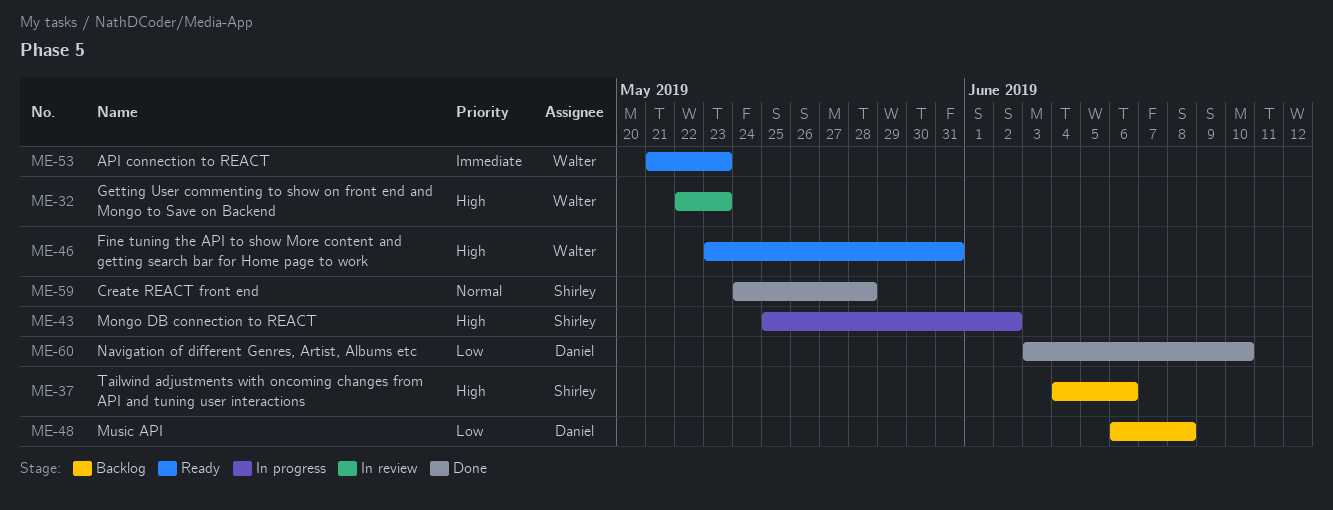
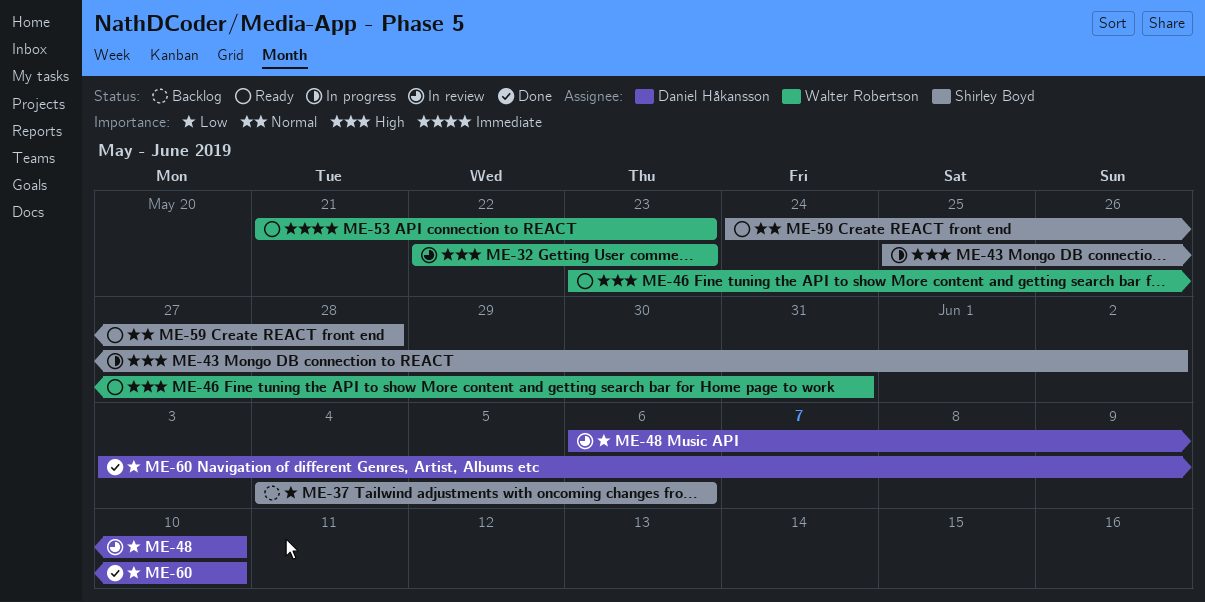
ME-37, priority: High -> Low
ME-48, status: Backlog -> In review
ME-48, due: Jun 8 -> Jun 10
ME-59, status: Done -> Ready

